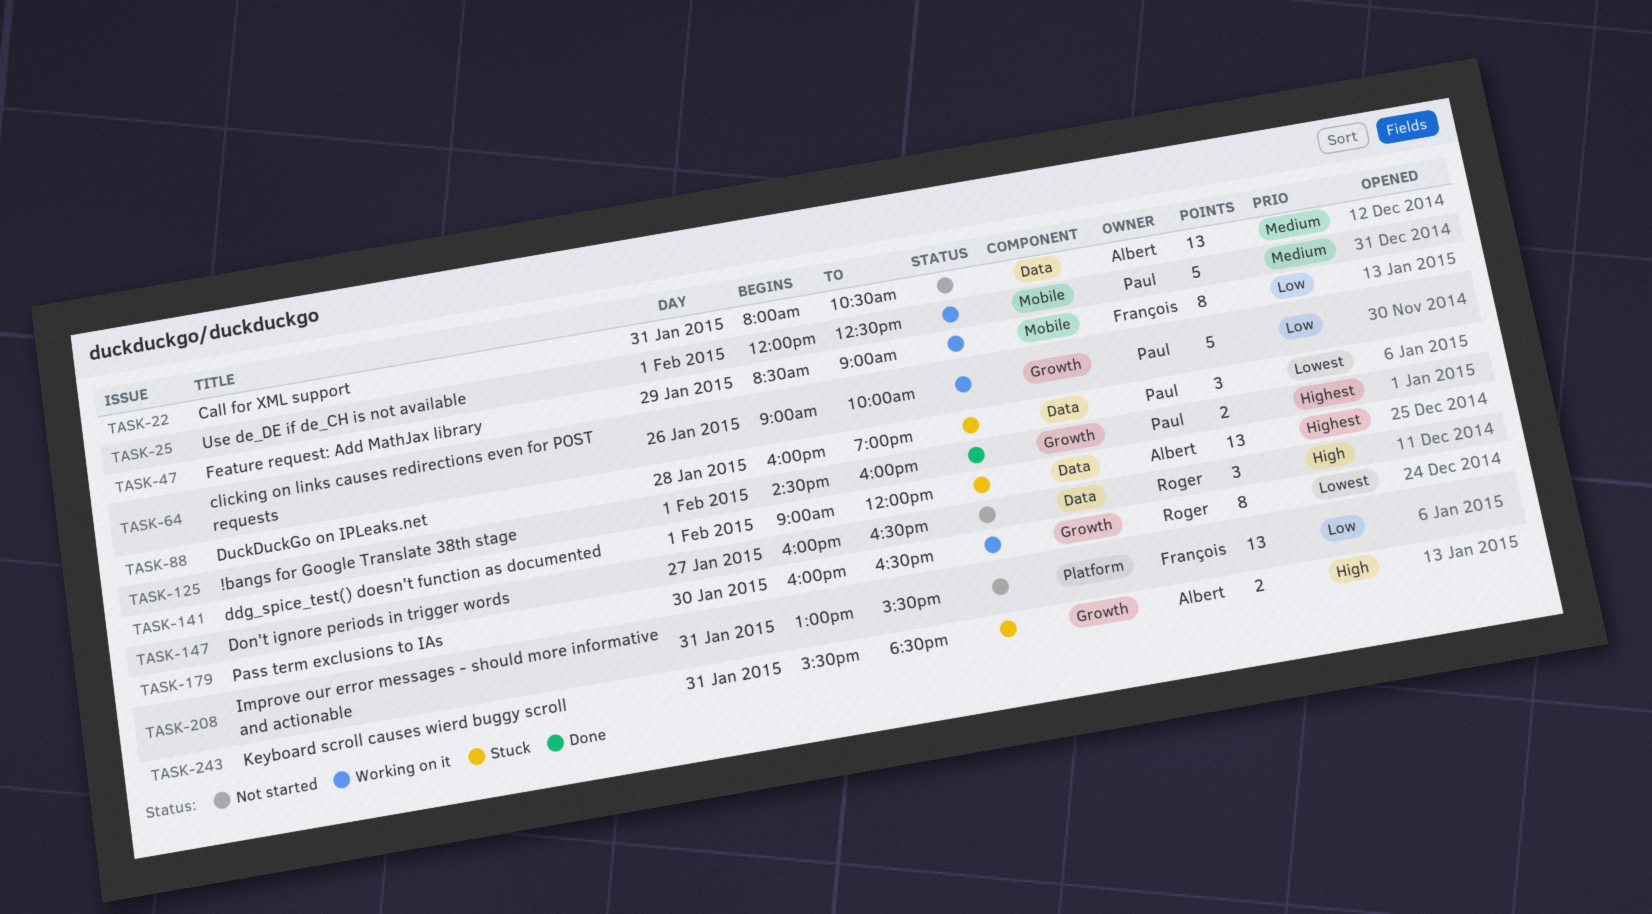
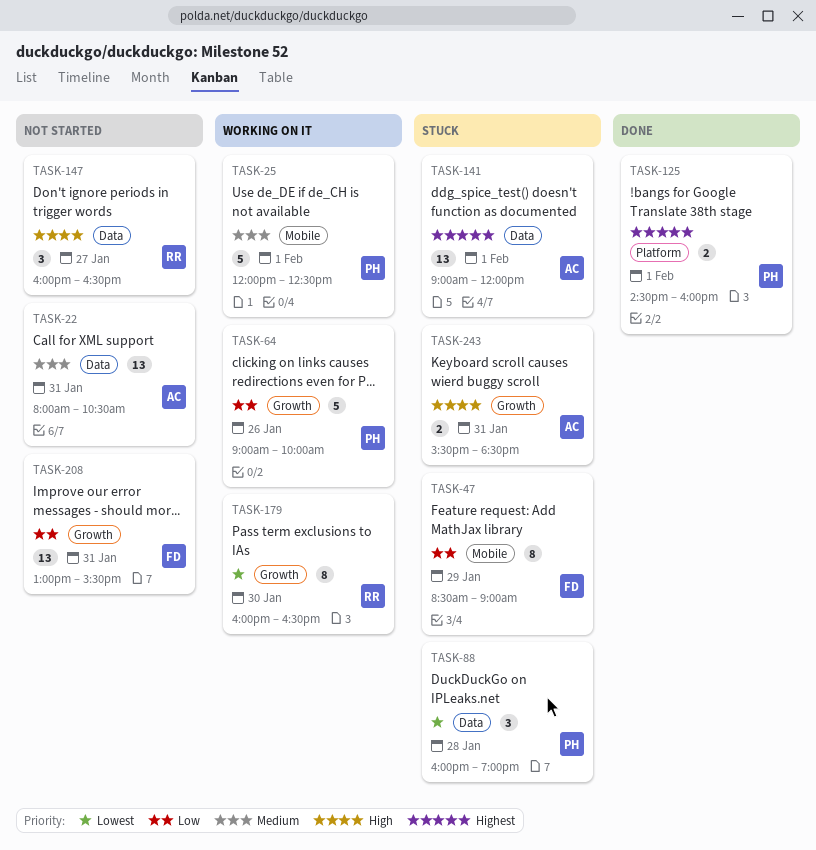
TASK-47, status: Working on it -> Stuck
TASK-125, label: Growth -> Platform
TASK-208, label: Platform -> Growth

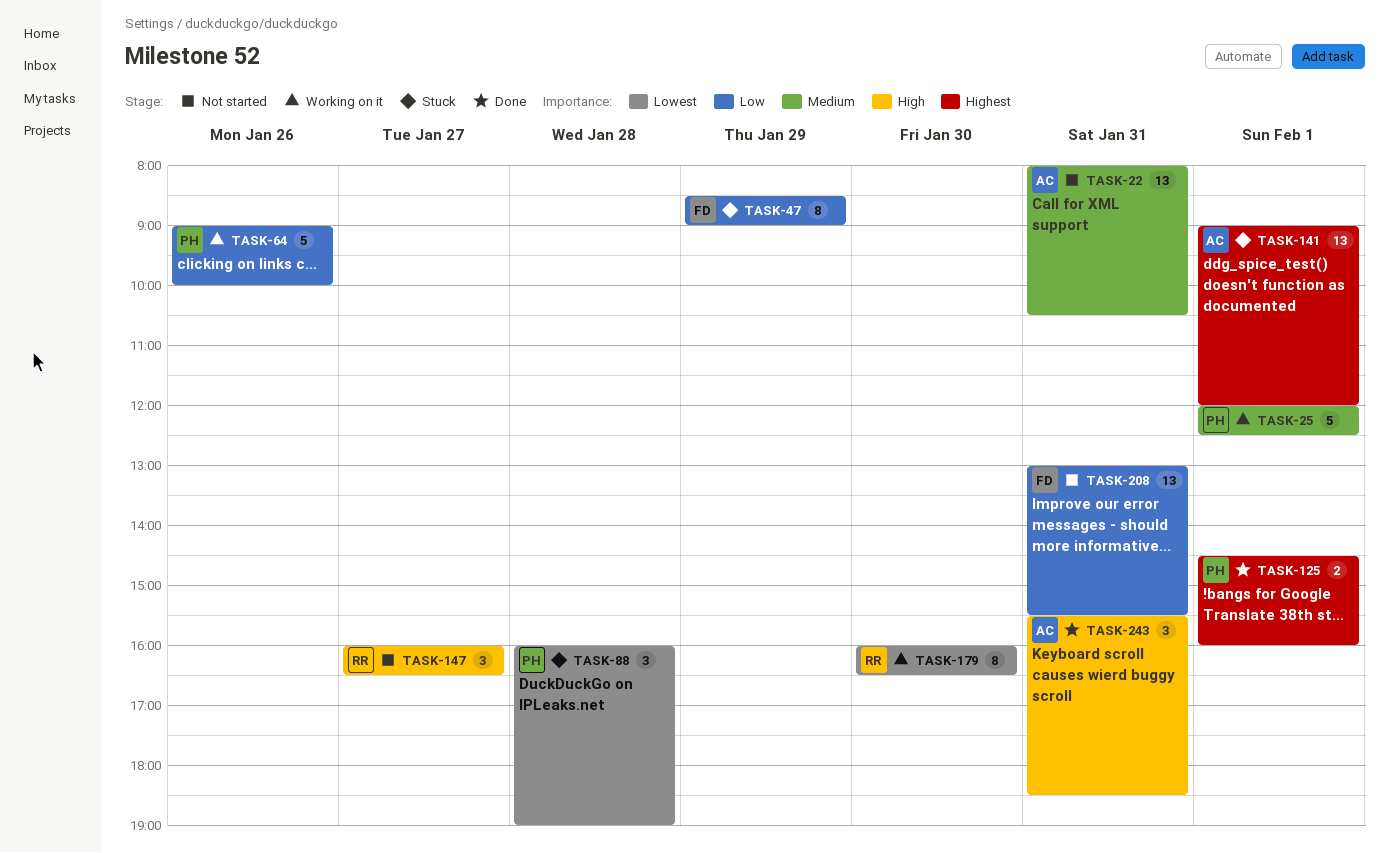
TASK-243, status: Stuck -> Done
TASK-243, estimate: 2 -> 3

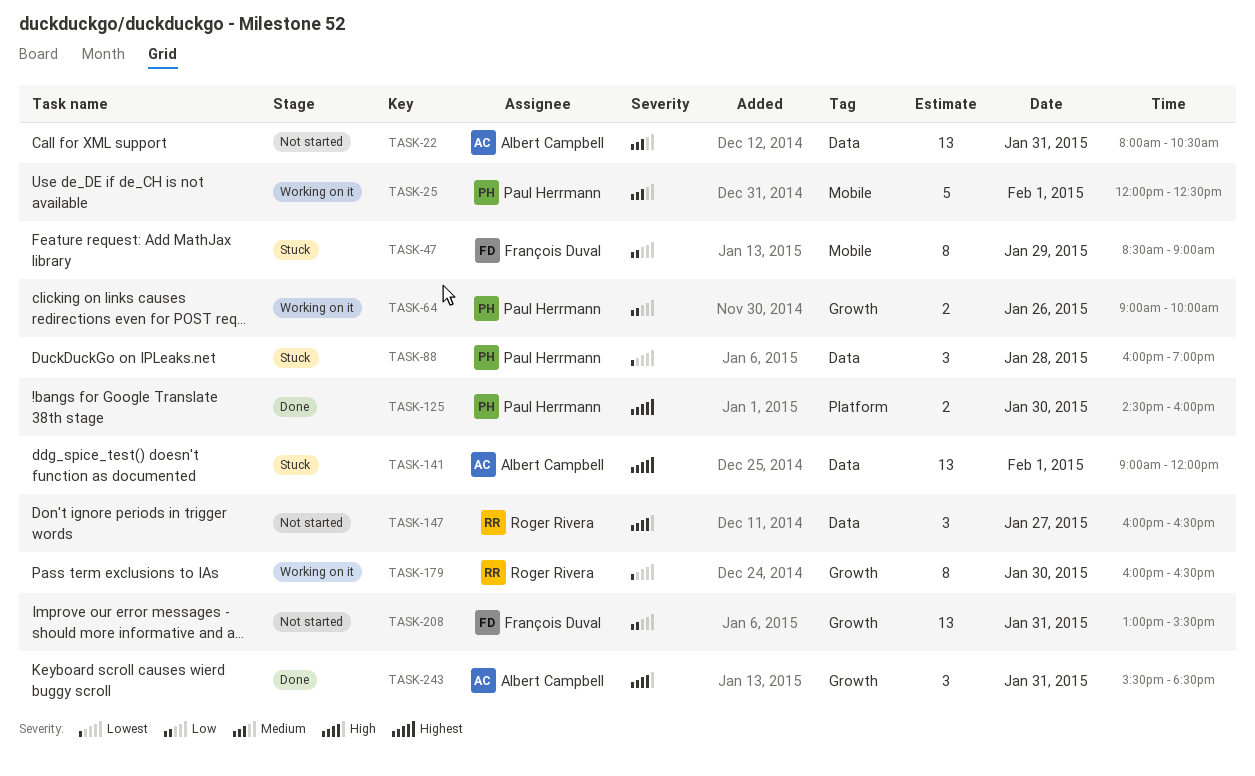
TASK-64, estimate: 5 -> 2
TASK-125, day: Feb 1 -> Jan 30

